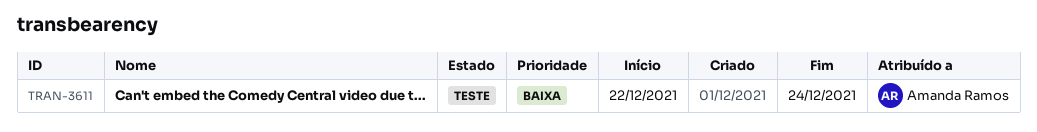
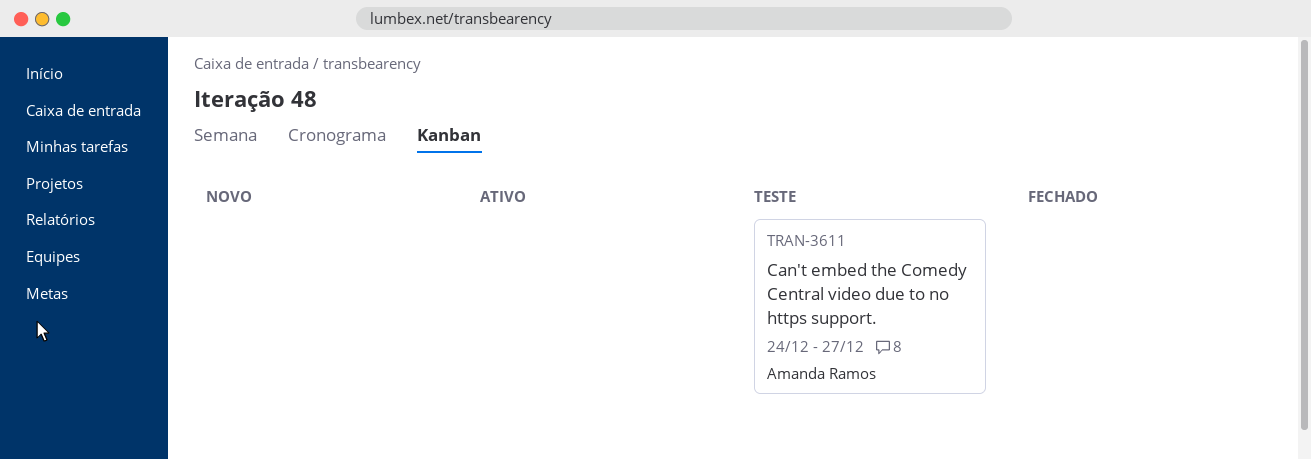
TRAN-3611, start: Dec 22 -> Dec 24
TRAN-3611, due: Dec 24 -> Dec 27

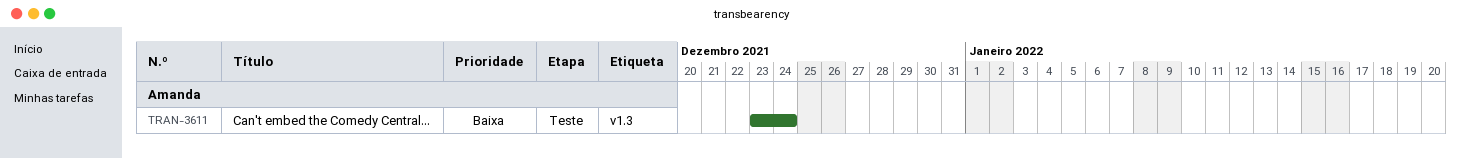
TRAN-3611, start: Dec 24 -> Dec 23
TRAN-3611, due: Dec 27 -> Dec 24

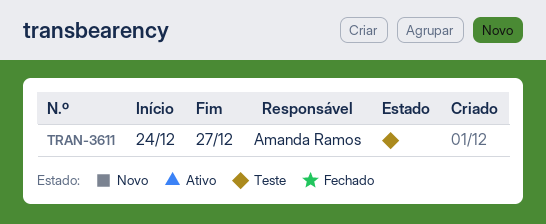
TRAN-3611, start: Dec 23 -> Dec 24
TRAN-3611, due: Dec 24 -> Dec 27

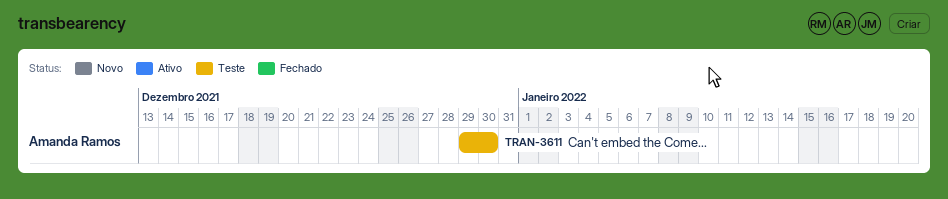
TRAN-3611, start: Dec 24 -> Dec 29
TRAN-3611, due: Dec 27 -> Dec 30

